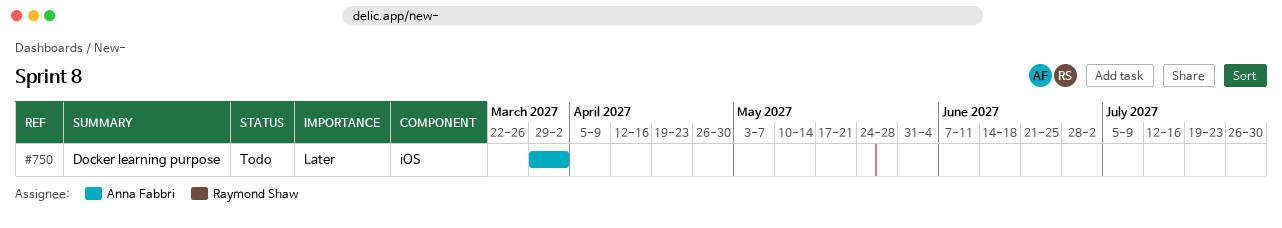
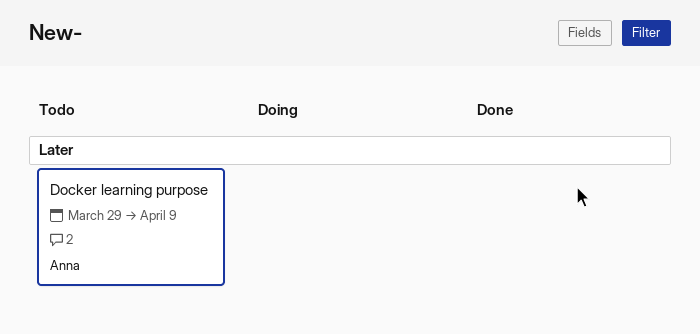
Docker learning purpose, due: Apr 2 -> Apr 9

